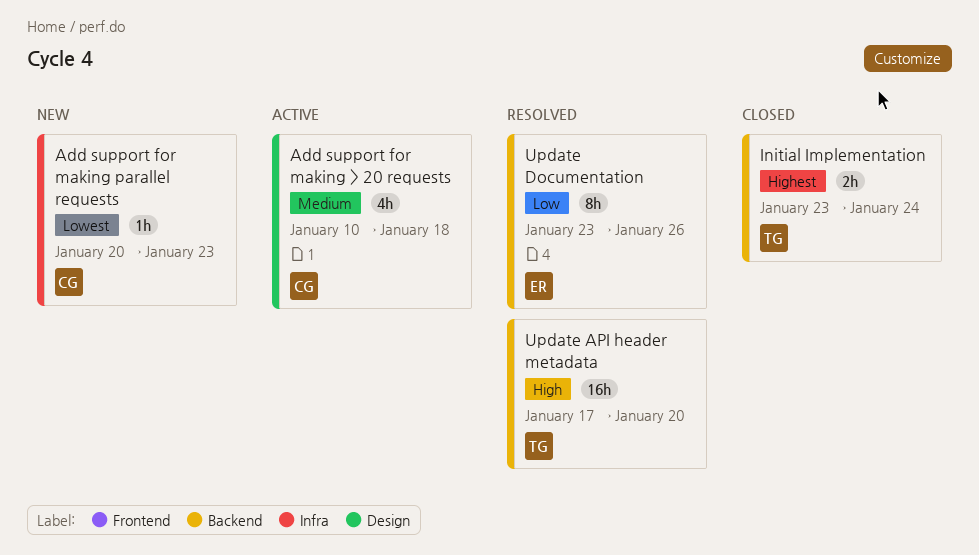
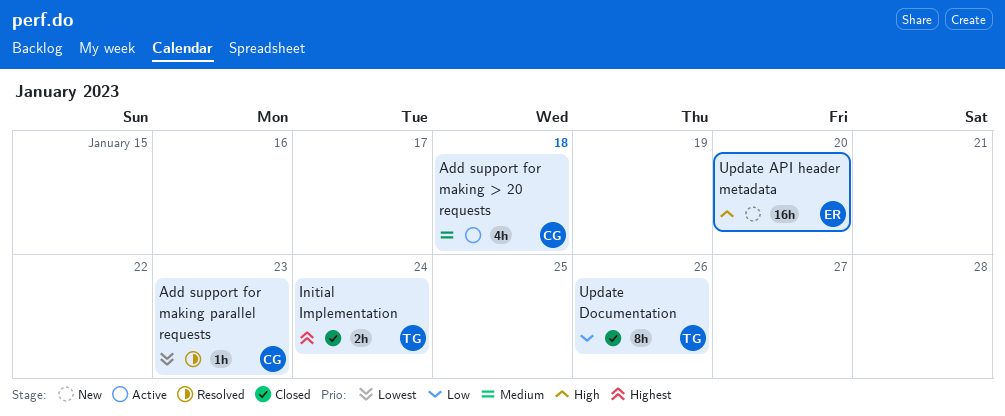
Add support for making parallel requests, status: New -> Resolved
Update API header metadata, status: Resolved -> New
Update API header metadata, owner: TG -> ER
Update Documentation, status: Resolved -> Closed
Update Documentation, owner: ER -> TG

